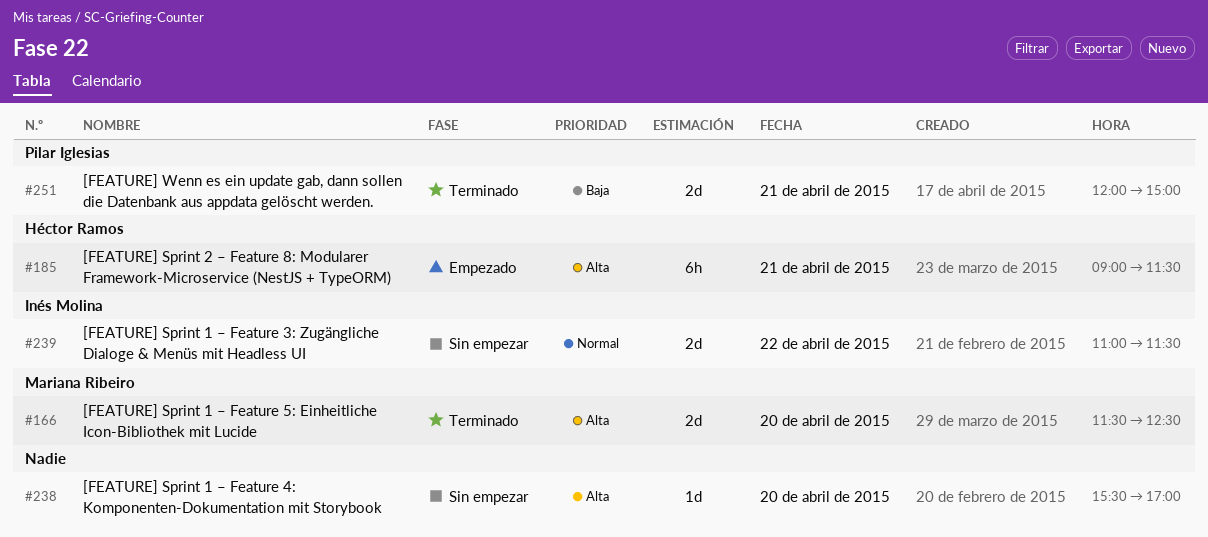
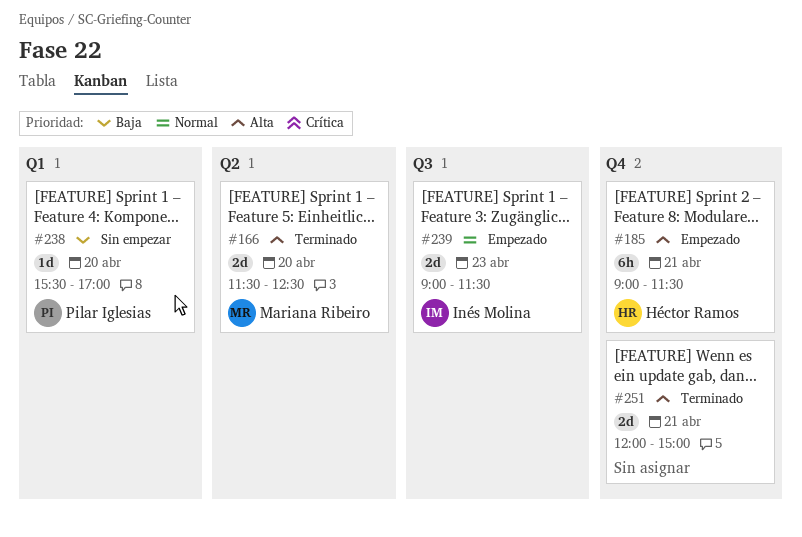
#238, owner: none -> Pilar Iglesias
#238, priority: Alta -> Baja
#239, status: Sin empezar -> Empezado
#239, day: Apr 22 -> Apr 23
#239, begins: 11:00 -> 09:00
#251, owner: Pilar Iglesias -> none
#251, priority: Baja -> Alta

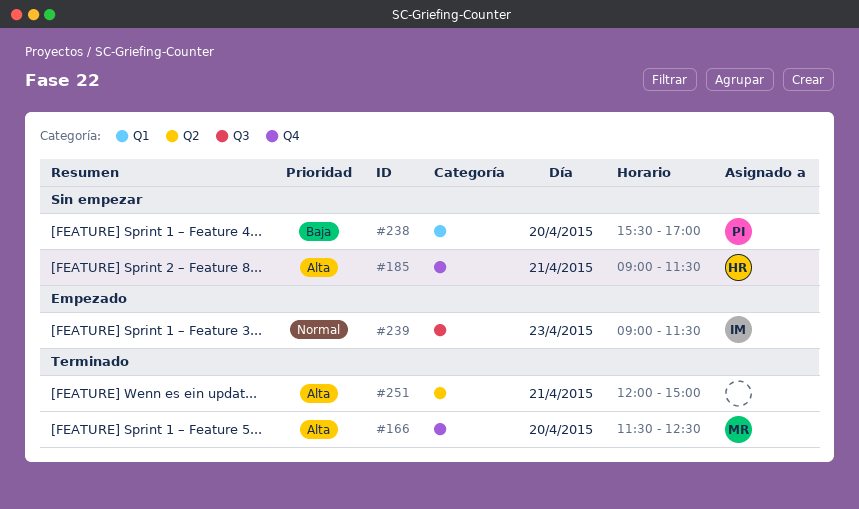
#166, label: Q2 -> Q4
#185, status: Empezado -> Sin empezar
#251, label: Q4 -> Q2

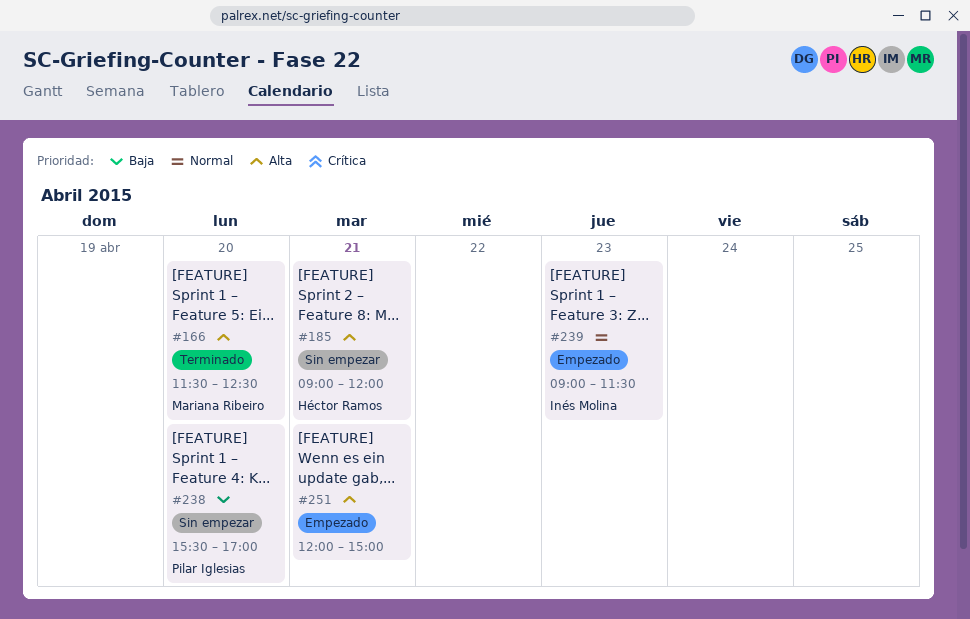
#185, ends: 11:30 -> 12:00
#251, status: Terminado -> Empezado

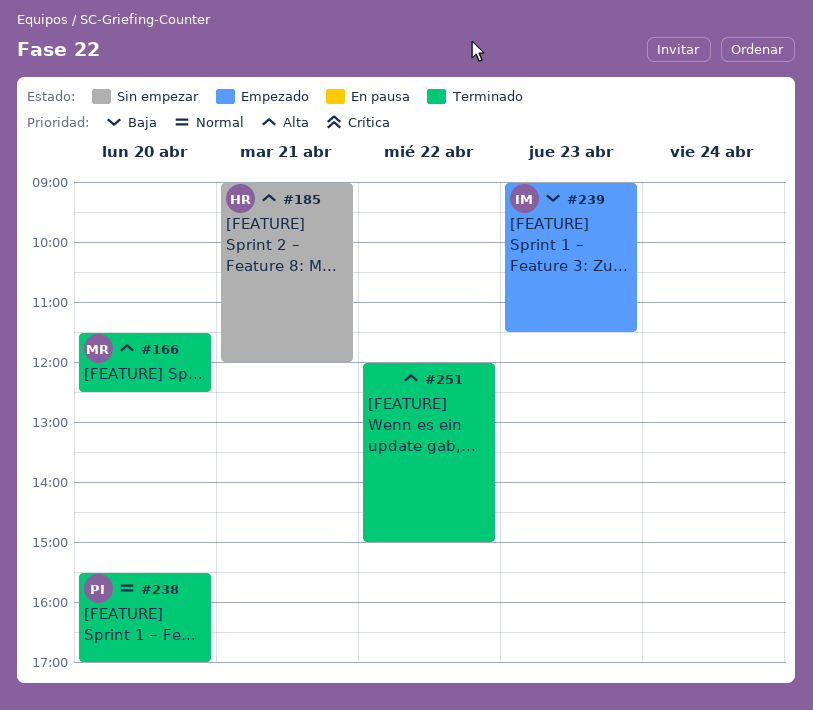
#238, status: Sin empezar -> Terminado
#238, priority: Baja -> Normal
#239, priority: Normal -> Baja
#251, status: Empezado -> Terminado
#251, day: Apr 21 -> Apr 22

